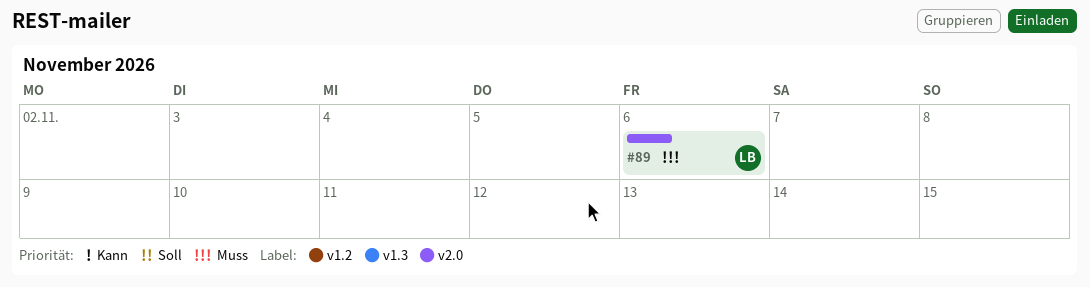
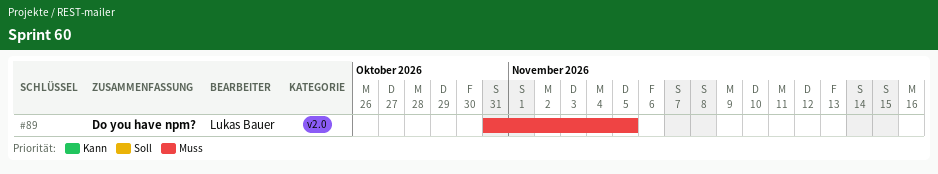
#89, due: Nov 6 -> Nov 5

